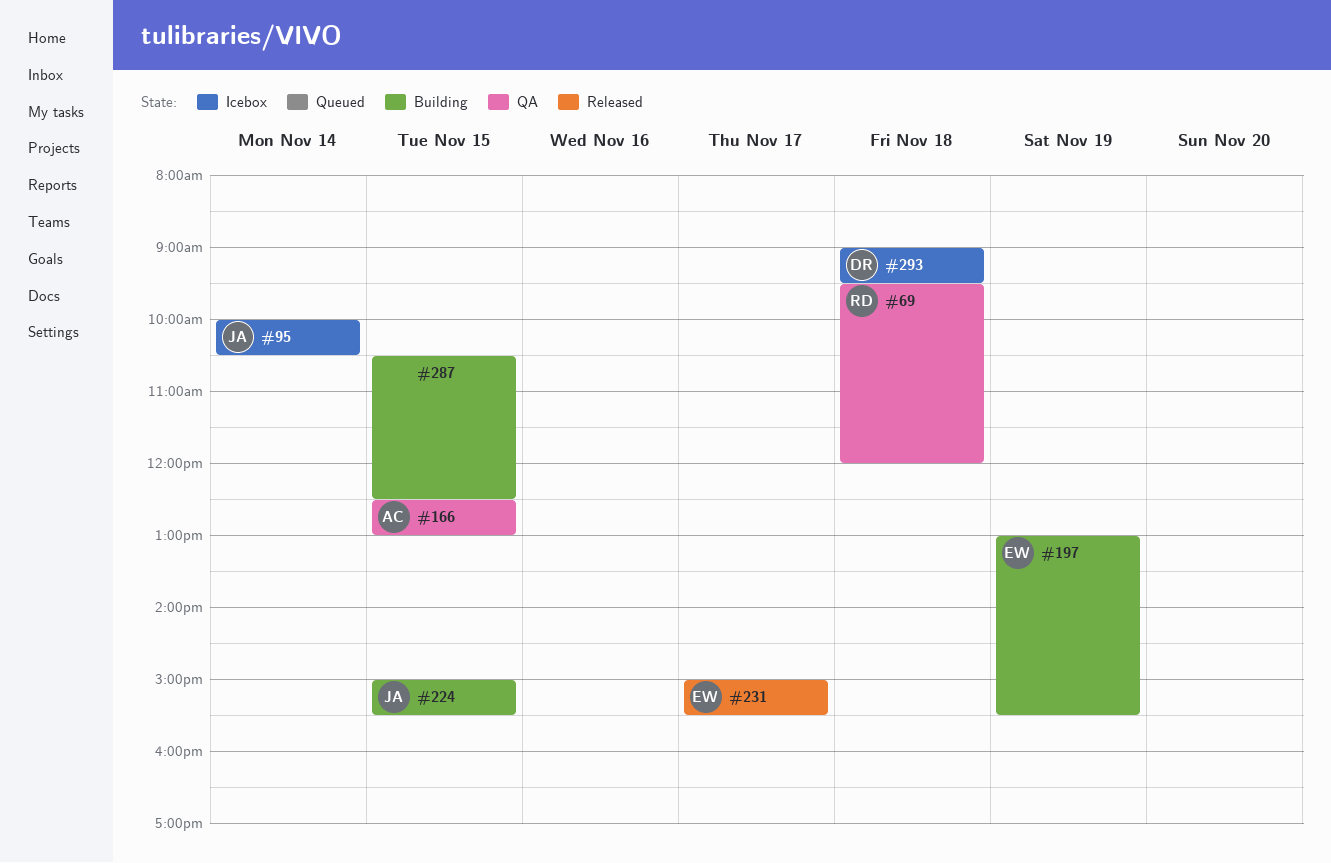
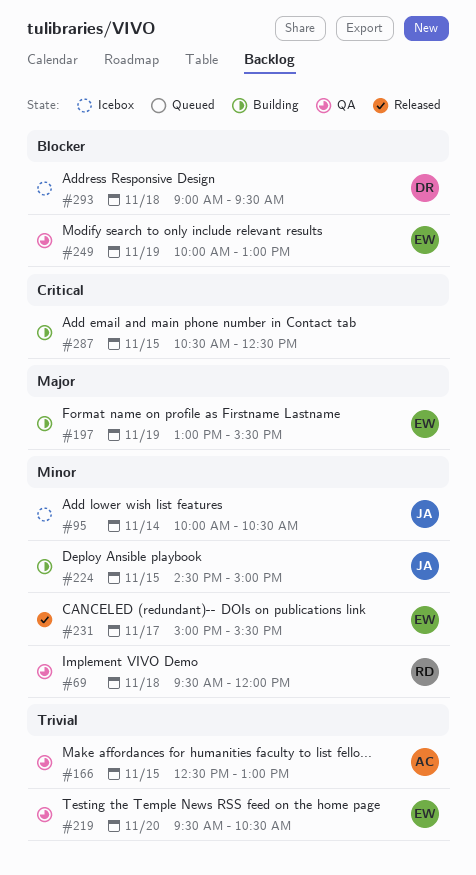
#219: none -> present
#224, begins: 15:00 -> 14:30
#224, ends: 15:30 -> 15:00
#249: none -> present

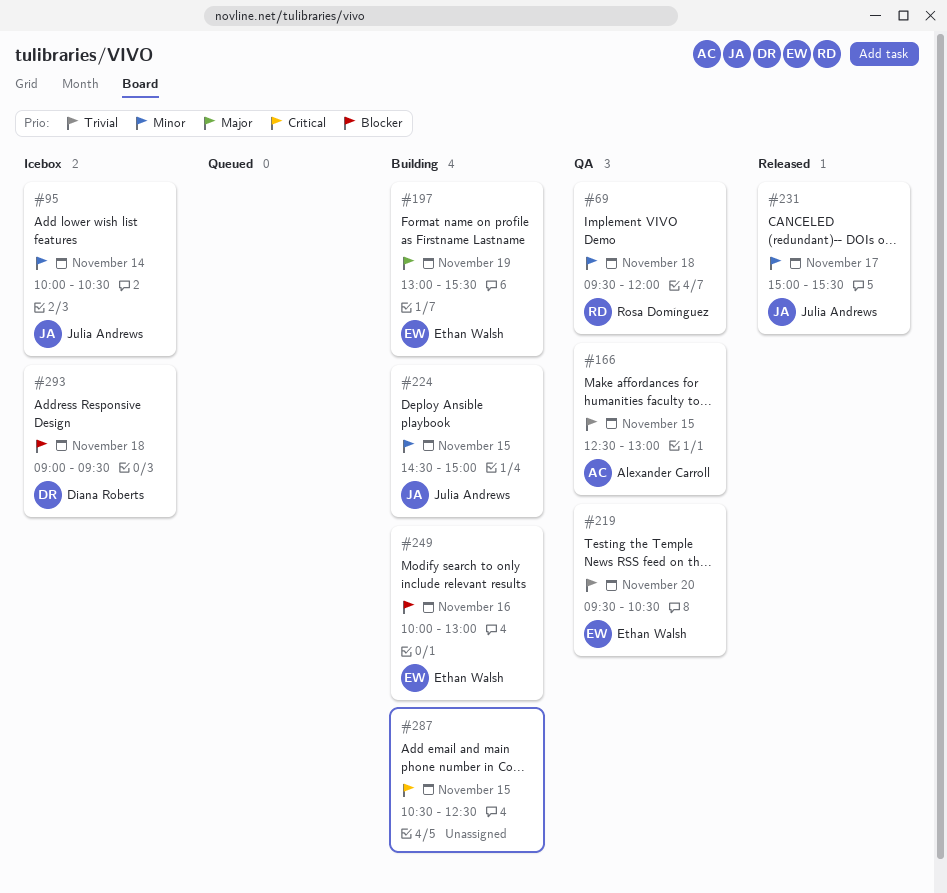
#231, owner: Ethan Walsh -> Julia Andrews
#249, status: QA -> Building
#249, day: Nov 19 -> Nov 16

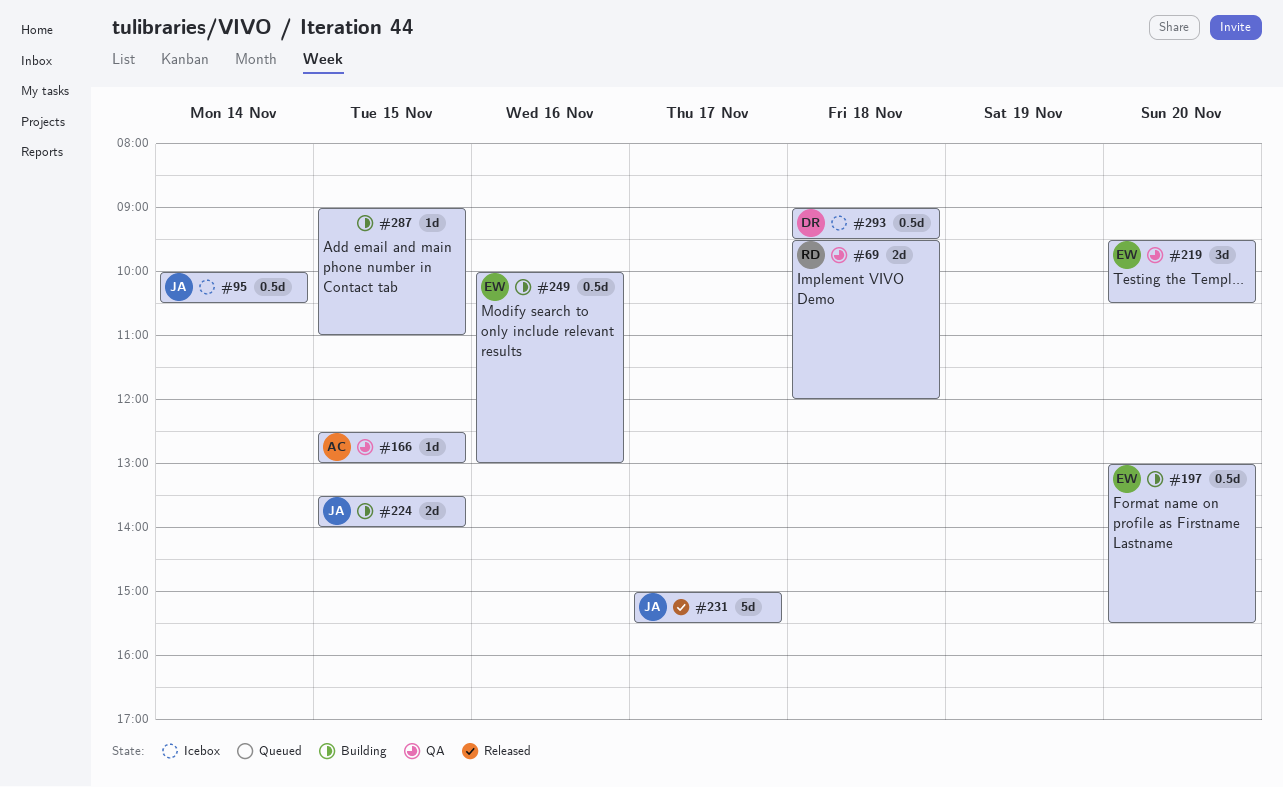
#197, day: Nov 19 -> Nov 20
#224, begins: 14:30 -> 13:30
#224, ends: 15:00 -> 14:00
#287, begins: 10:30 -> 09:00
#287, ends: 12:30 -> 11:00

